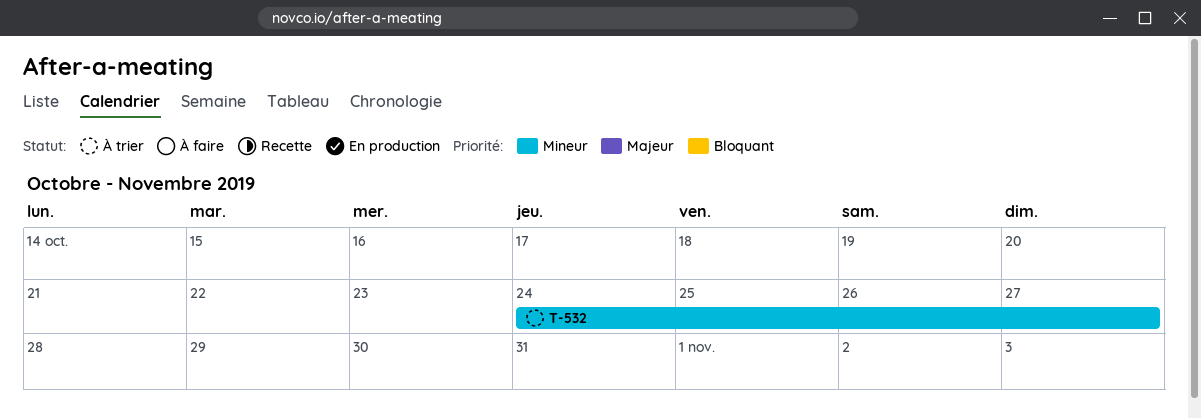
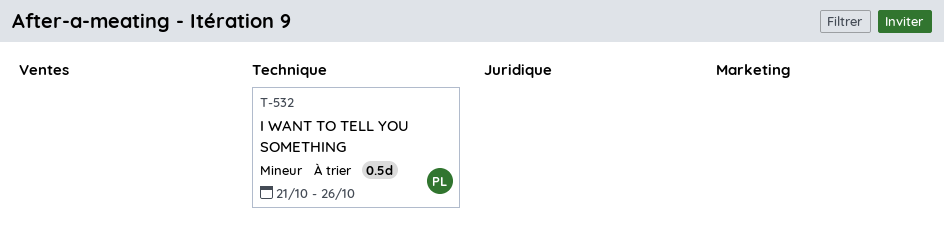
T-532, start: Oct 24 -> Oct 21
T-532, due: Oct 27 -> Oct 26

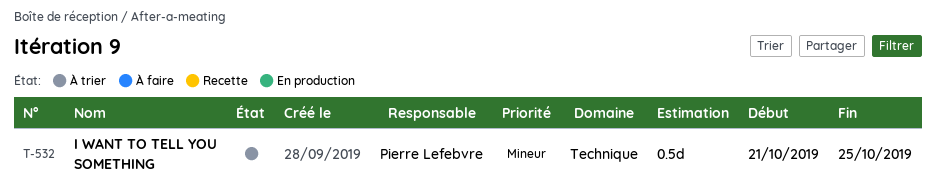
T-532, due: Oct 26 -> Oct 25

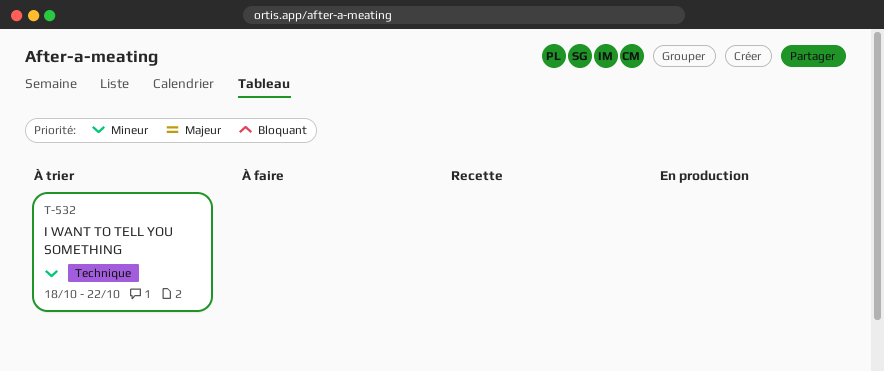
T-532, start: Oct 21 -> Oct 18
T-532, due: Oct 25 -> Oct 22

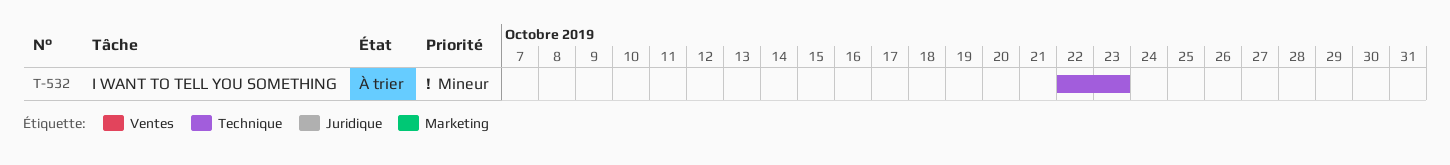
T-532, start: Oct 18 -> Oct 22
T-532, due: Oct 22 -> Oct 23

